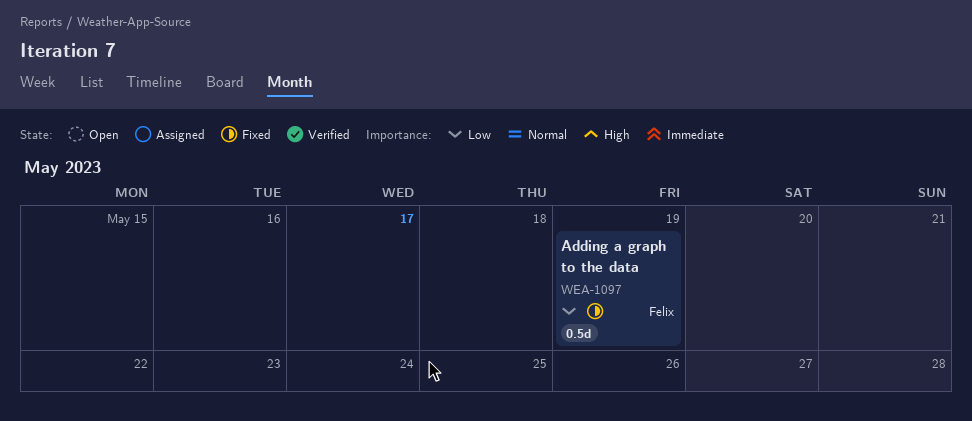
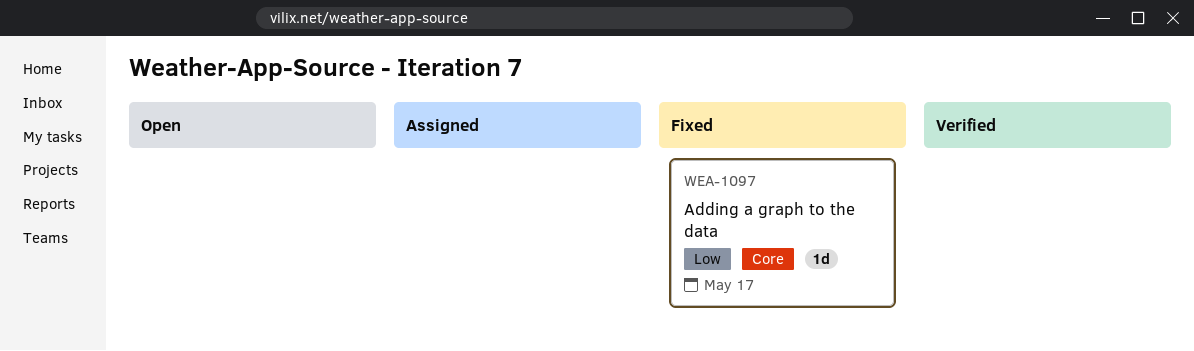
WEA-1097, estimate: 0.5d -> 1d
WEA-1097, due: May 19 -> May 17

